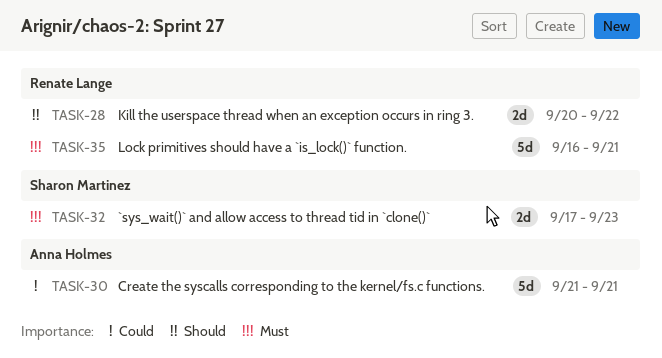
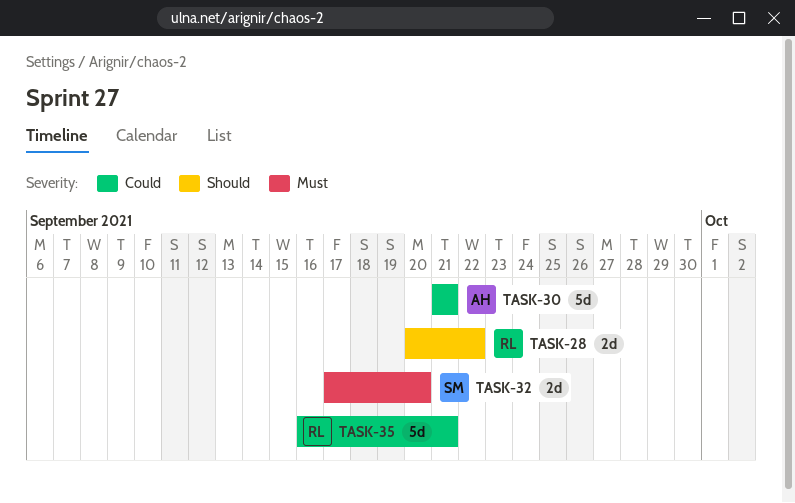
TASK-32, due: Sep 23 -> Sep 20
TASK-35, priority: Must -> Could

